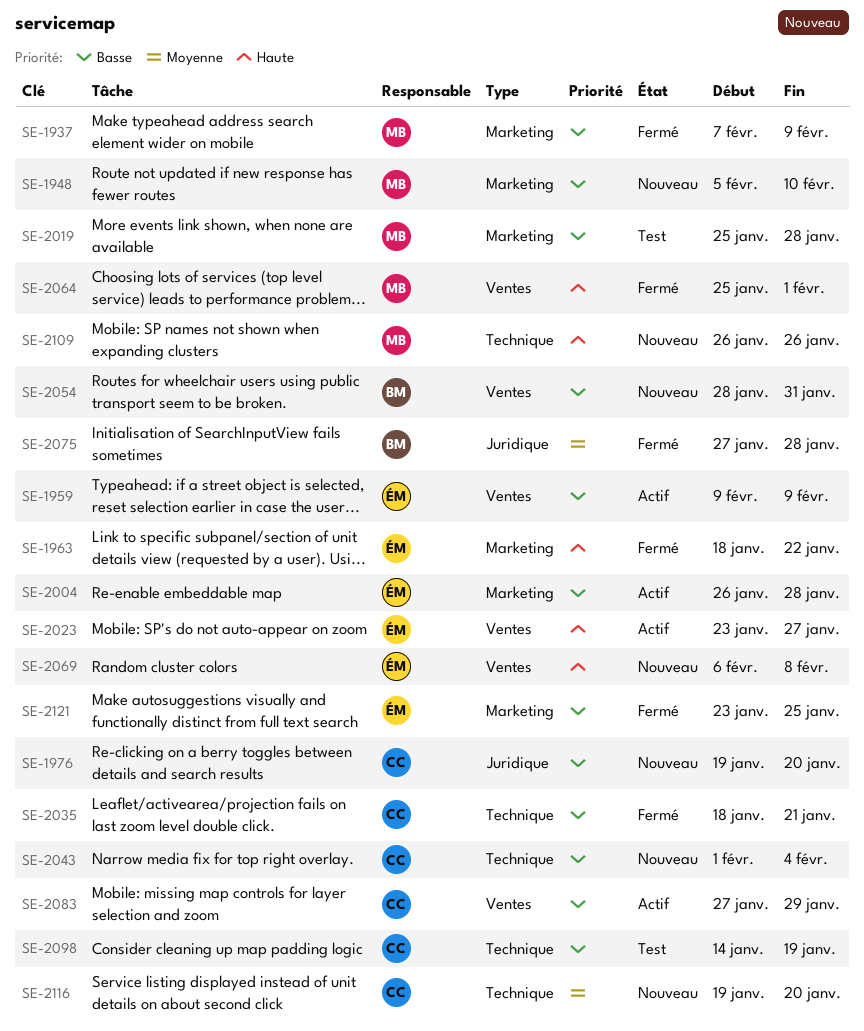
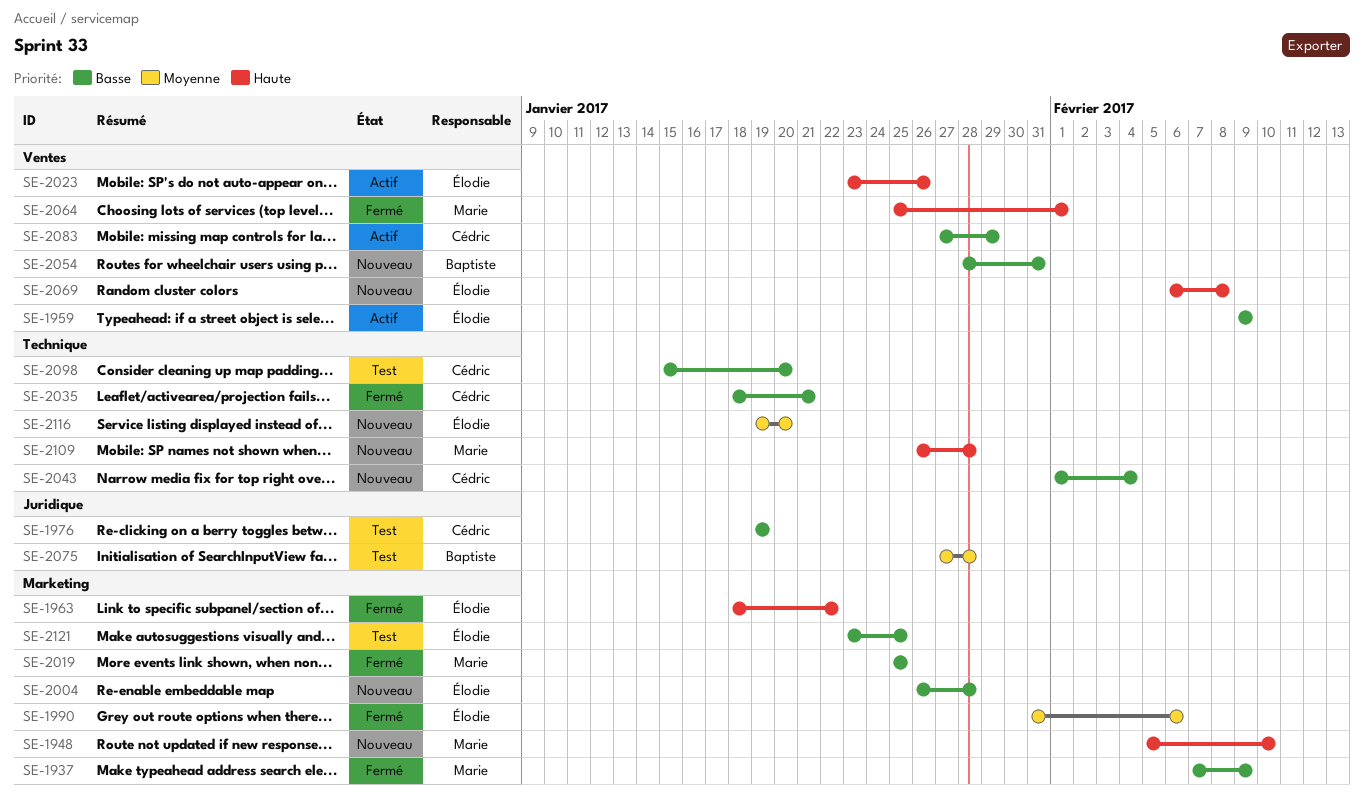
SE-1948, priority: Basse -> Haute
SE-1976, status: Nouveau -> Test
SE-1976, due: Jan 20 -> Jan 19
SE-1990: none -> present
SE-2004, status: Actif -> Nouveau
SE-2019, status: Test -> Fermé
SE-2019, due: Jan 28 -> Jan 25
SE-2023, due: Jan 27 -> Jan 26
SE-2075, status: Fermé -> Test
SE-2098, start: Jan 14 -> Jan 15
SE-2098, due: Jan 19 -> Jan 20
SE-2109, due: Jan 26 -> Jan 28
SE-2116, owner: Cédric -> Élodie
SE-2121, status: Fermé -> Test

